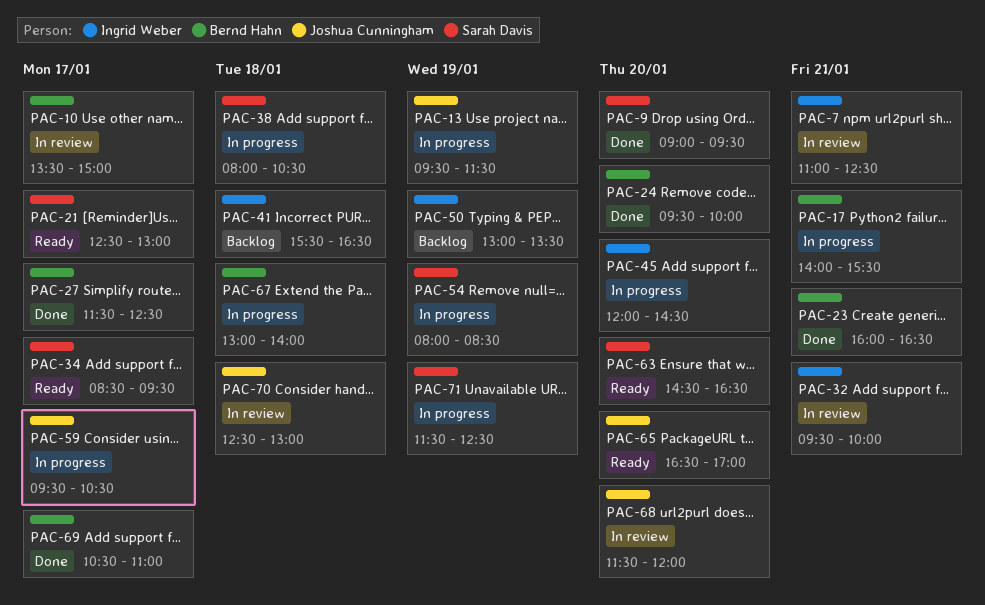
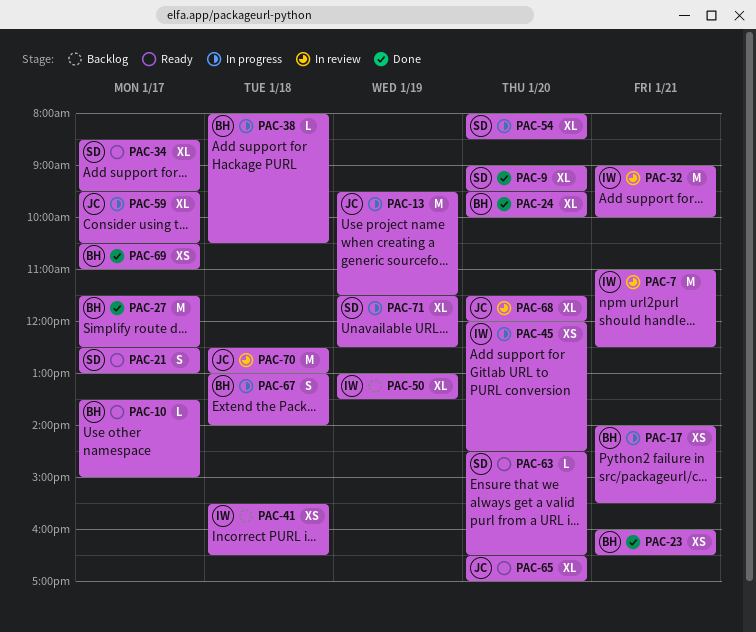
PAC-10, status: In review -> Ready
PAC-32, begins: 09:30 -> 09:00
PAC-38, owner: Sarah Davis -> Bernd Hahn
PAC-54, day: Jan 19 -> Jan 20

